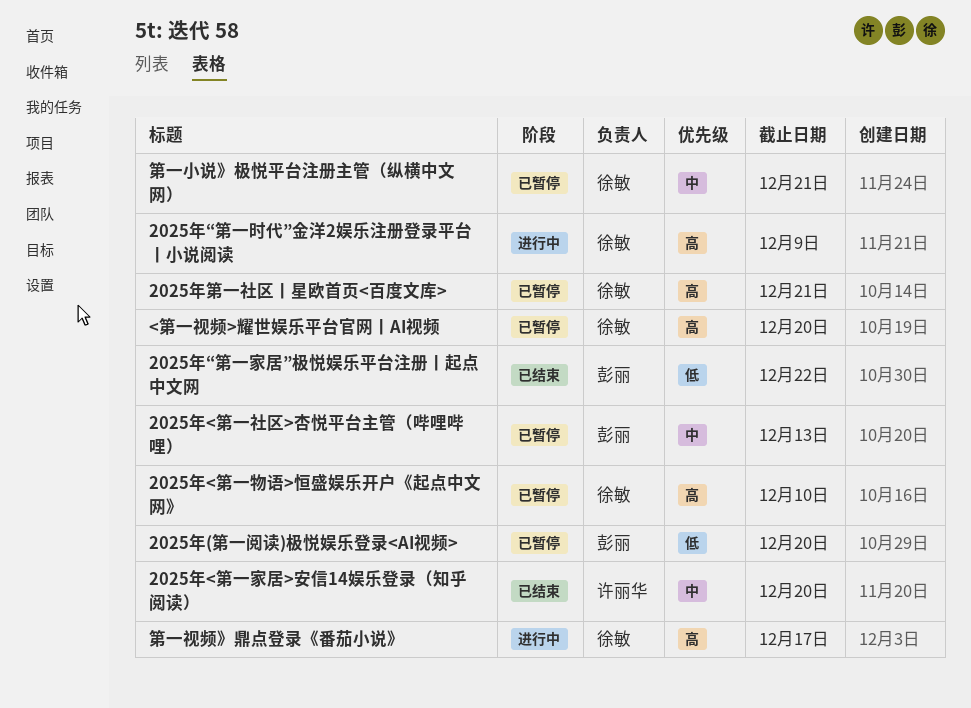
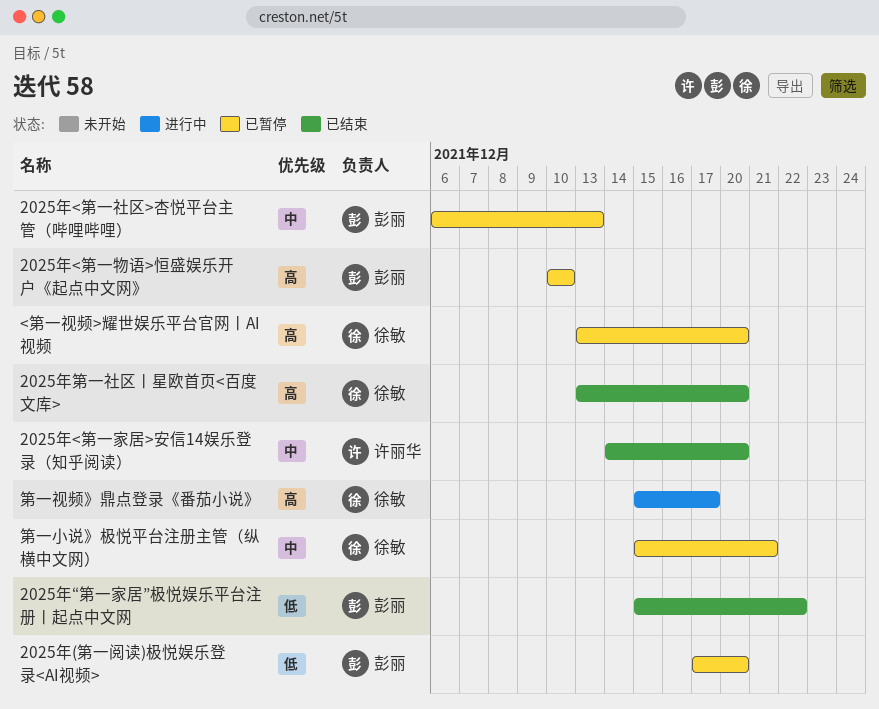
2025年<第一物语>恒盛娱乐开户《起点中文网》, owner: 徐敏 -> 彭丽
2025年“第一时代”金洋2娱乐注册登录平台丨小说阅读: present -> none
2025年第一社区丨星欧首页<百度文库>, status: 已暂停 -> 已结束
2025年第一社区丨星欧首页<百度文库>, due: Dec 21 -> Dec 20

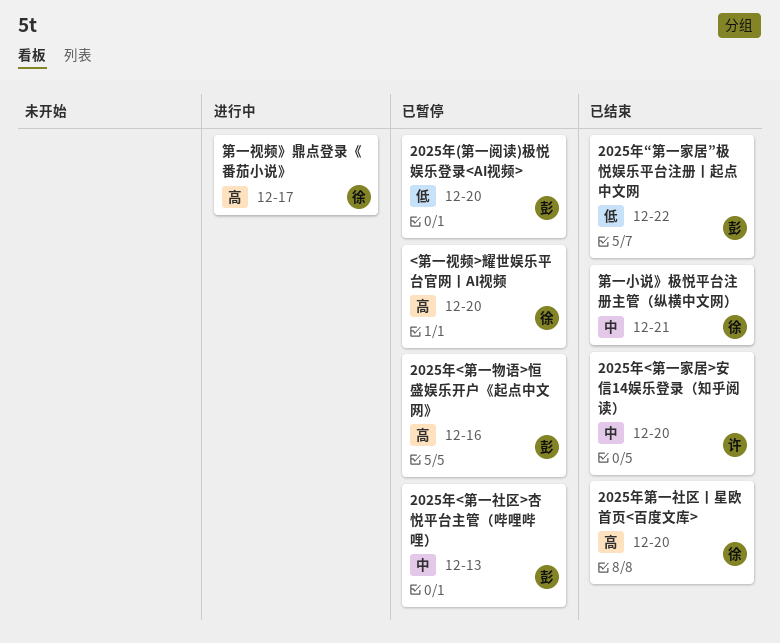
2025年<第一物语>恒盛娱乐开户《起点中文网》, due: Dec 10 -> Dec 16
第一小说》极悦平台注册主管（纵横中文网）, status: 已暂停 -> 已结束

